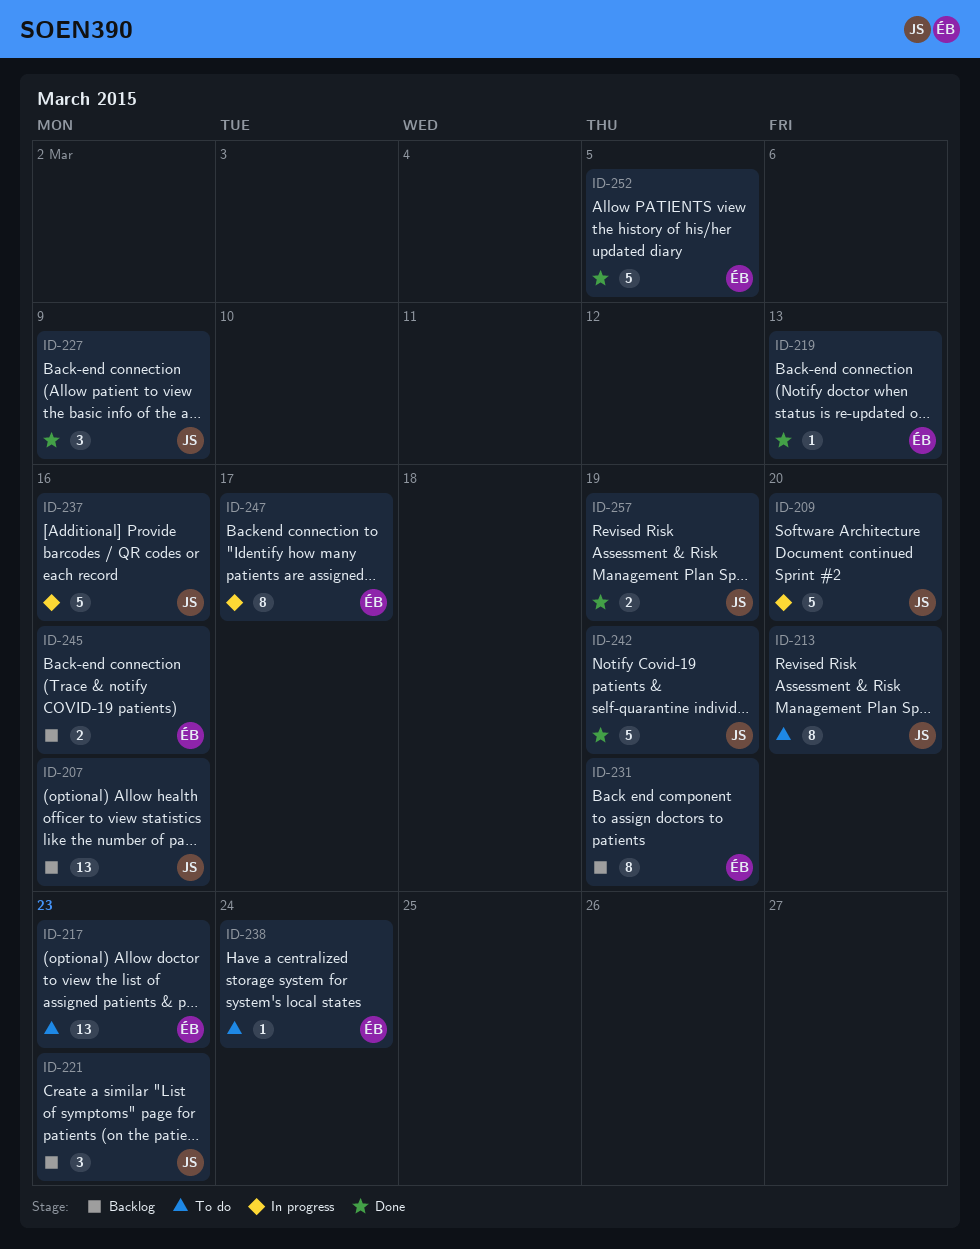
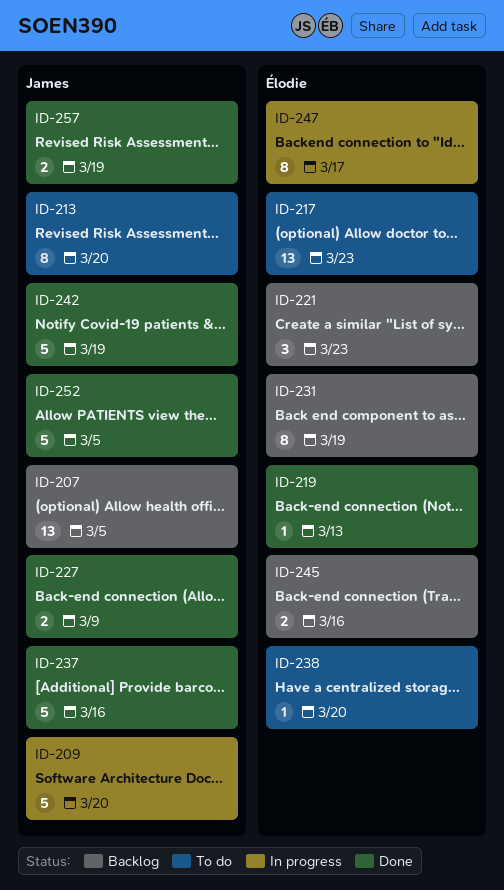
ID-207, due: Mar 16 -> Mar 5
ID-221, owner: James -> Élodie
ID-227, estimate: 3 -> 2
ID-237, status: In progress -> Done
ID-238, due: Mar 24 -> Mar 20
ID-252, owner: Élodie -> James

